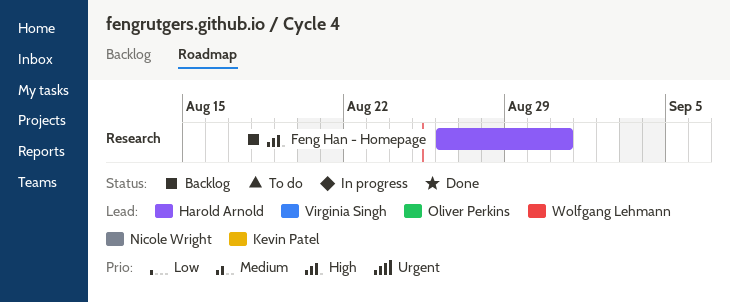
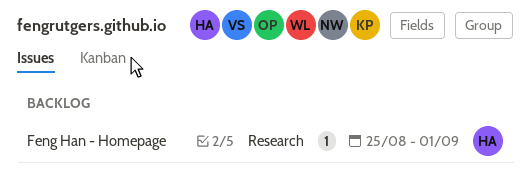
Feng Han - Homepage, start: Aug 26 -> Aug 25
Feng Han - Homepage, due: Aug 31 -> Sep 1

